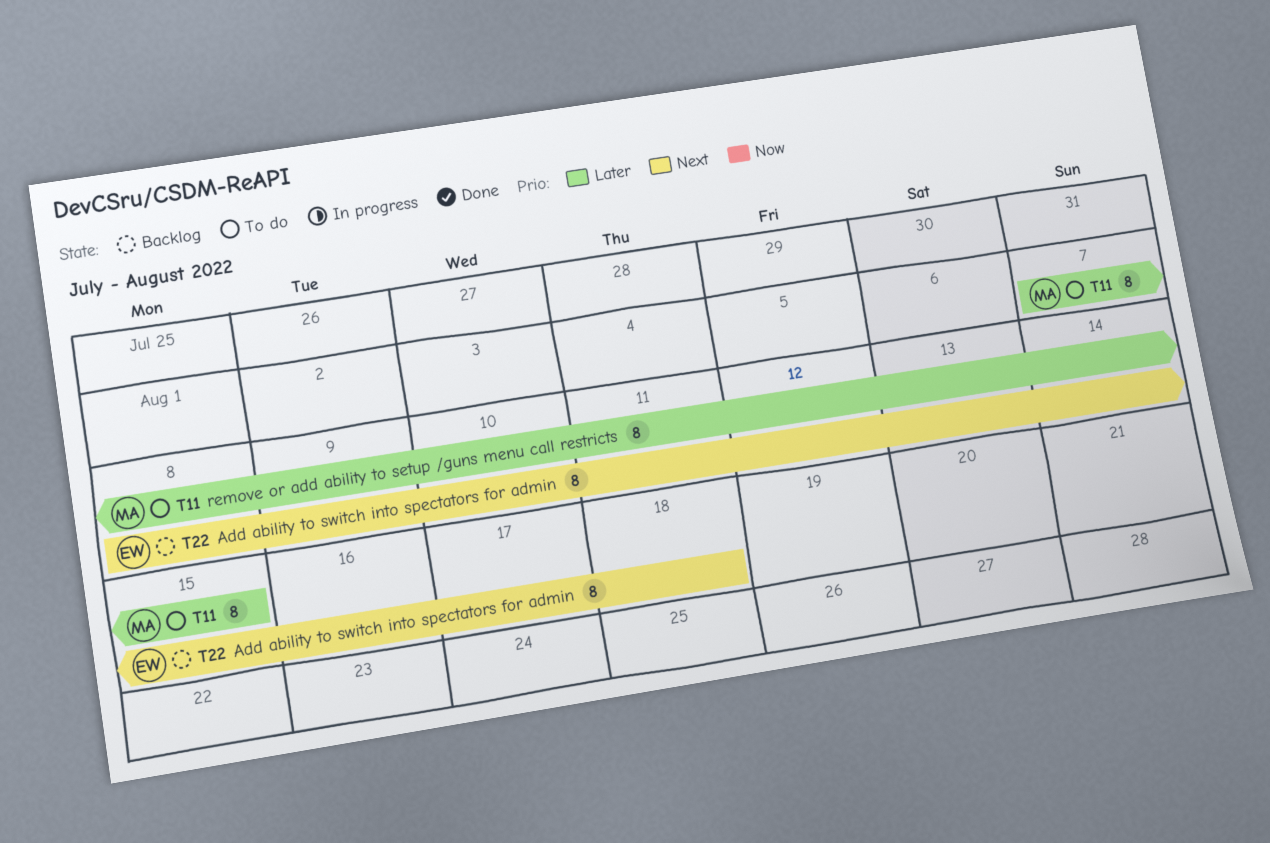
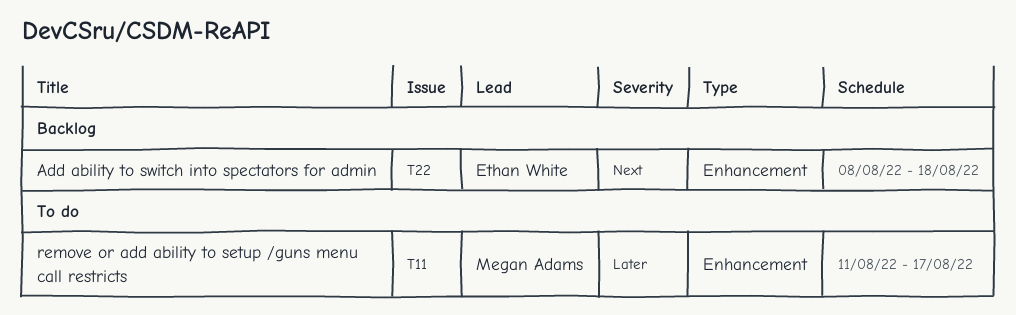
T11, start: Aug 7 -> Aug 11
T11, due: Aug 15 -> Aug 17

